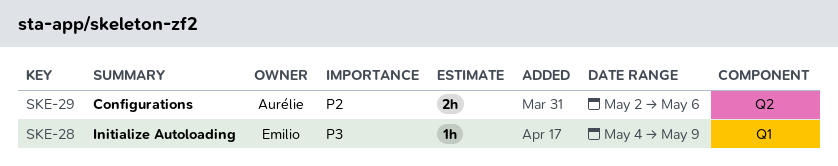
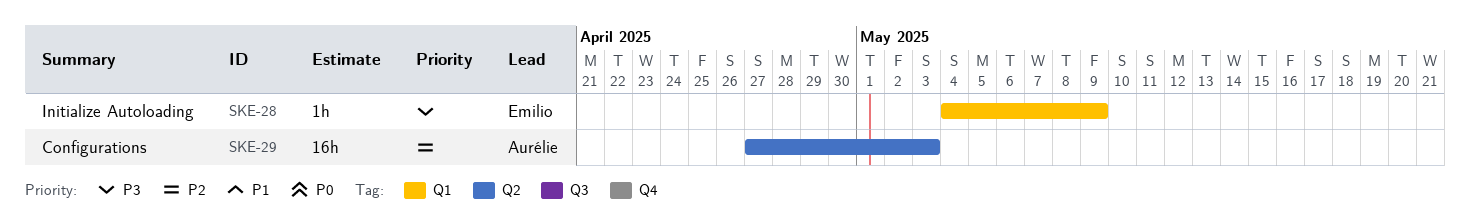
SKE-29, estimate: 2h -> 16h
SKE-29, start: May 2 -> Apr 27
SKE-29, due: May 6 -> May 3

